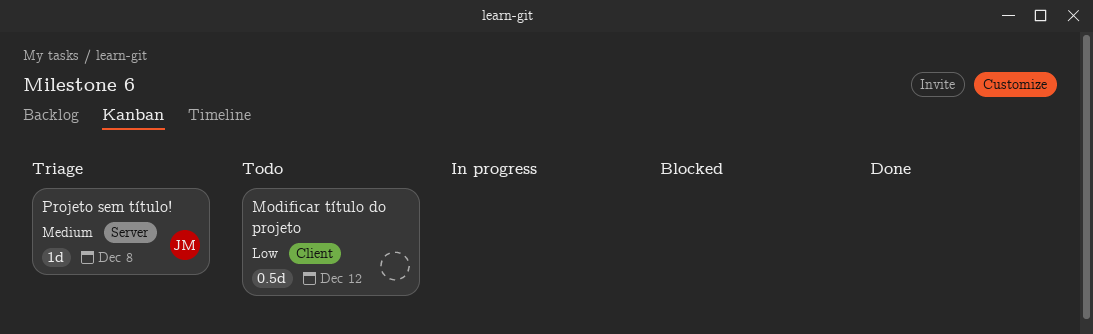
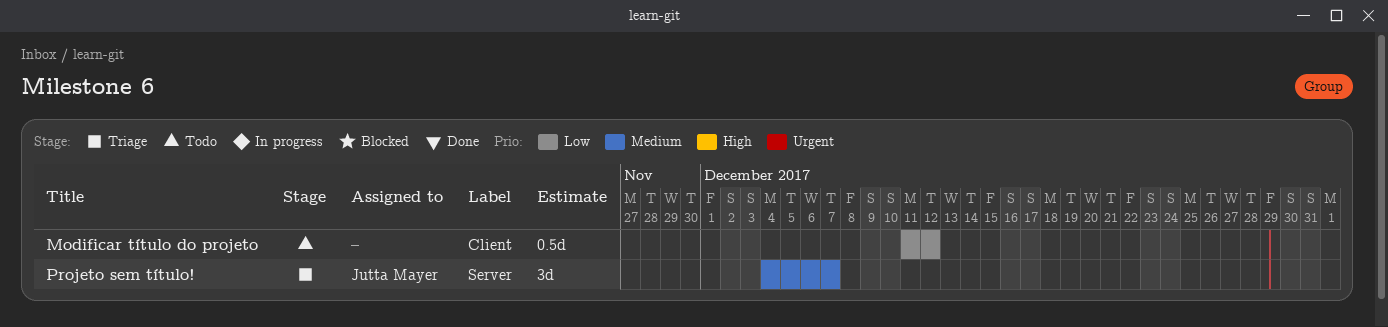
Projeto sem título!, estimate: 1d -> 3d
Projeto sem título!, due: Dec 8 -> Dec 7

